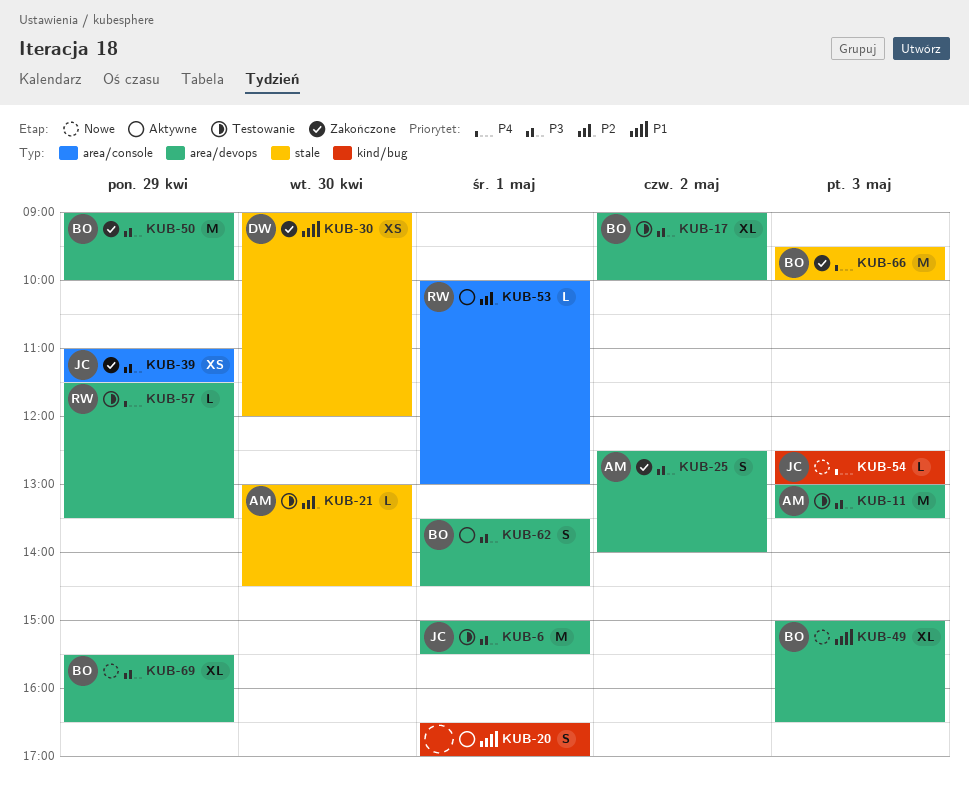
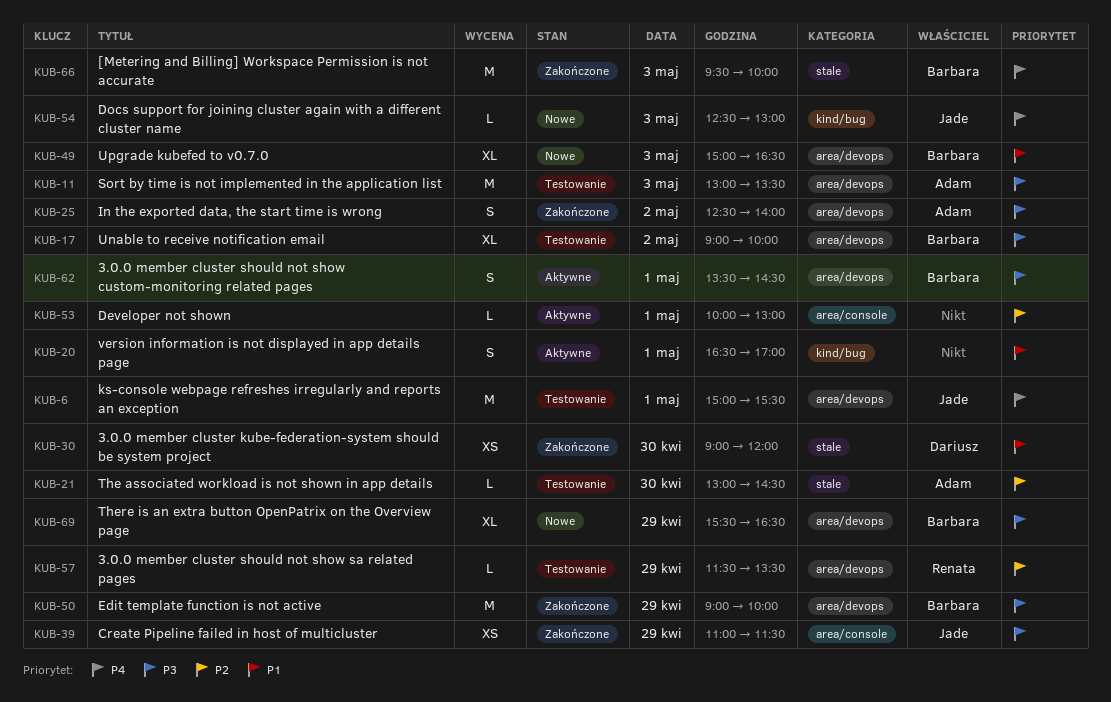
KUB-6, priority: P3 -> P4
KUB-53, owner: Renata -> none
KUB-57, priority: P4 -> P2

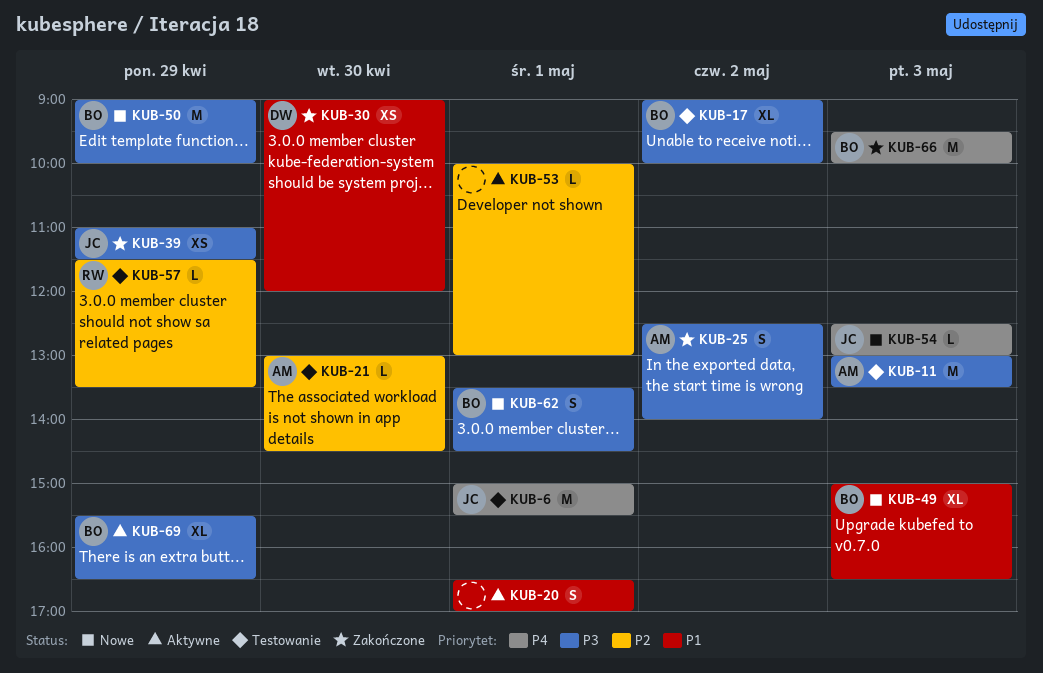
KUB-50, status: Zakończone -> Nowe
KUB-62, status: Aktywne -> Nowe
KUB-69, status: Nowe -> Aktywne

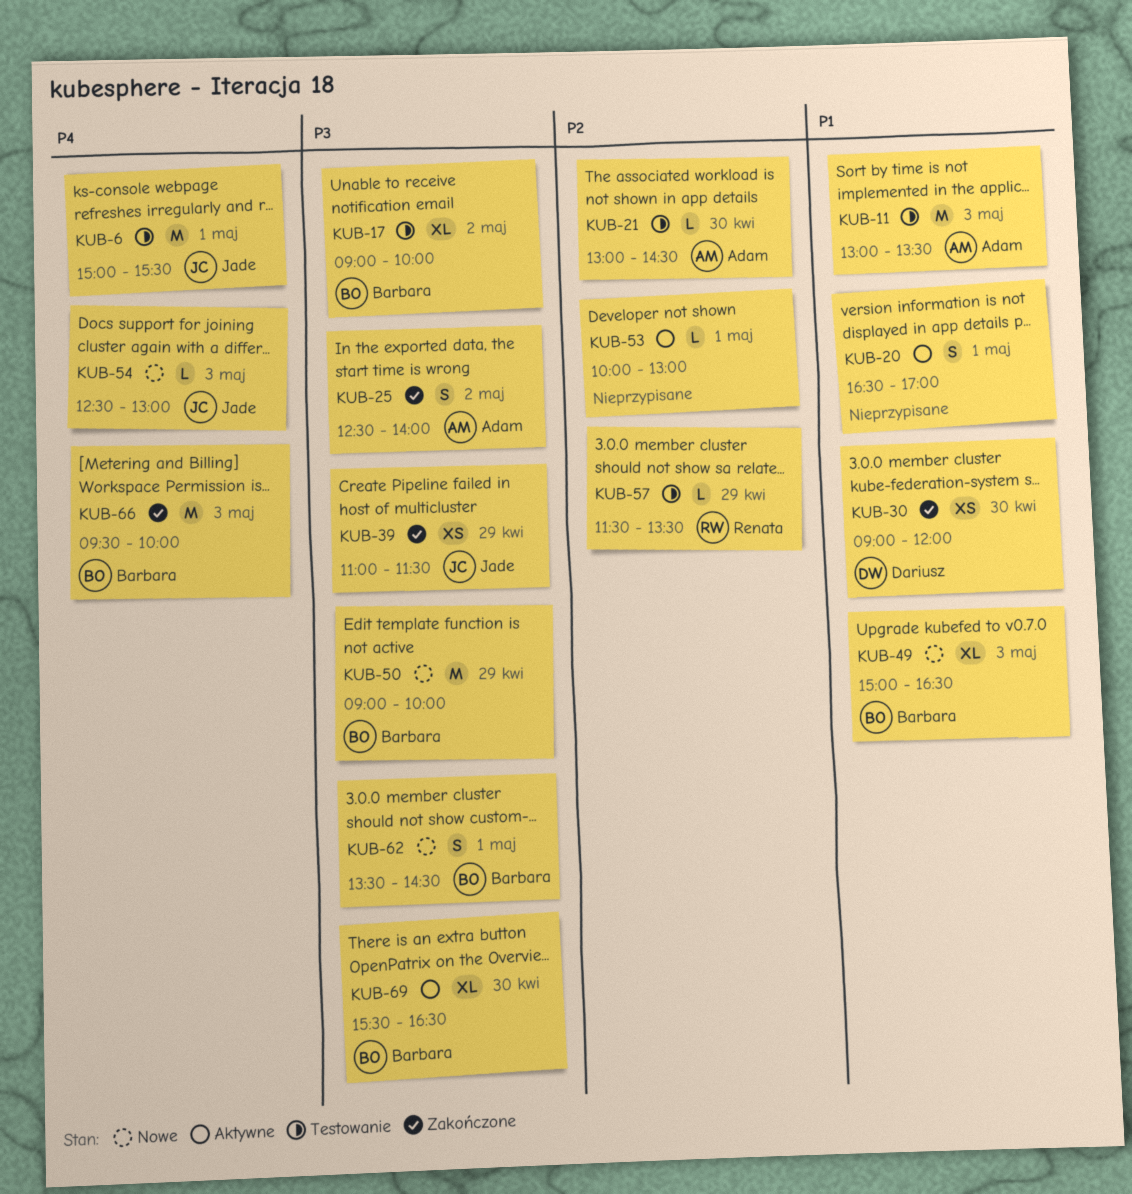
KUB-11, priority: P3 -> P1
KUB-69, day: Apr 29 -> Apr 30

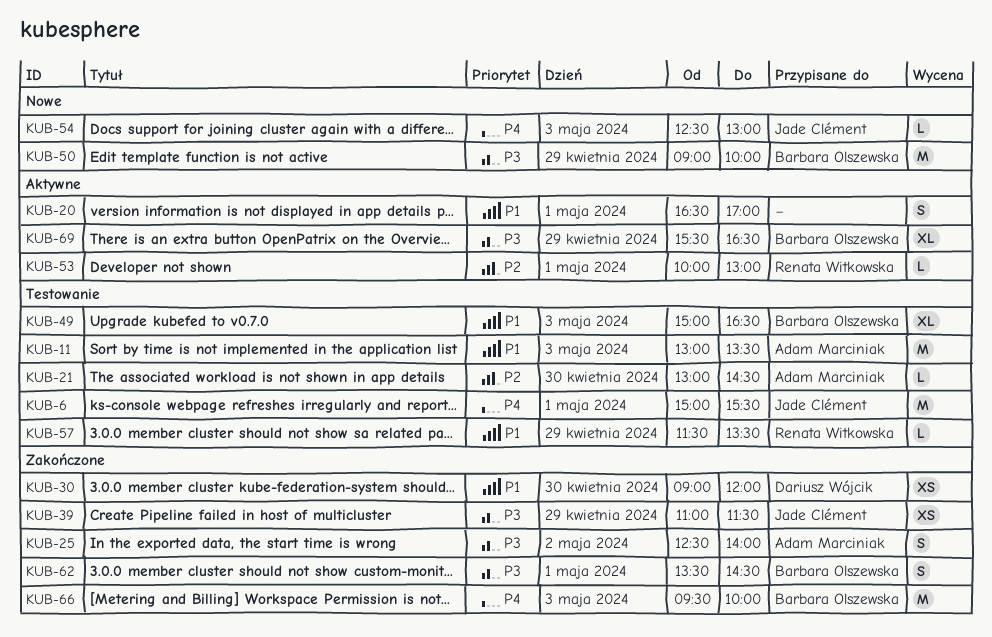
KUB-17: present -> none
KUB-49, status: Nowe -> Testowanie
KUB-53, owner: none -> Renata Witkowska
KUB-57, priority: P2 -> P1
KUB-62, status: Nowe -> Zakończone
KUB-69, day: Apr 30 -> Apr 29

